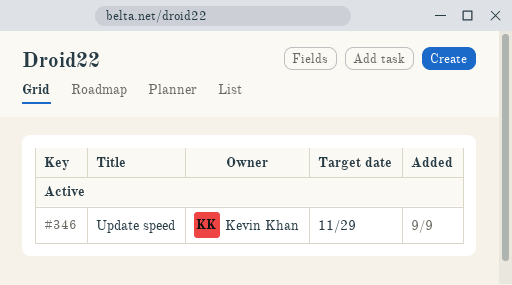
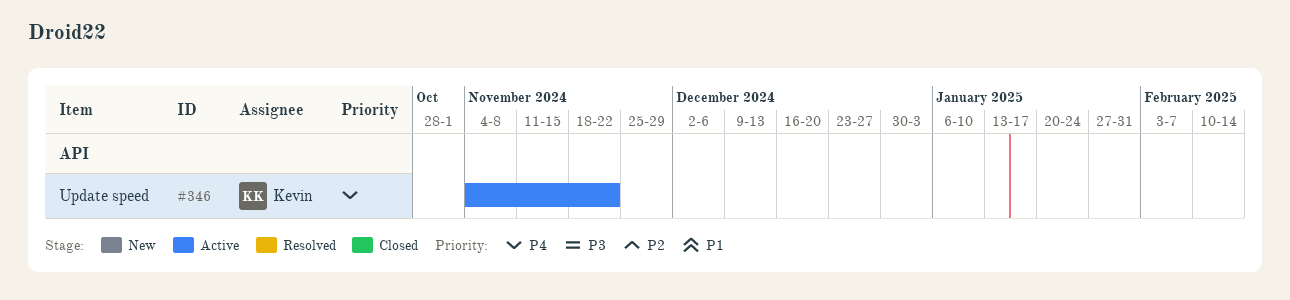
#346, due: Nov 29 -> Nov 22

